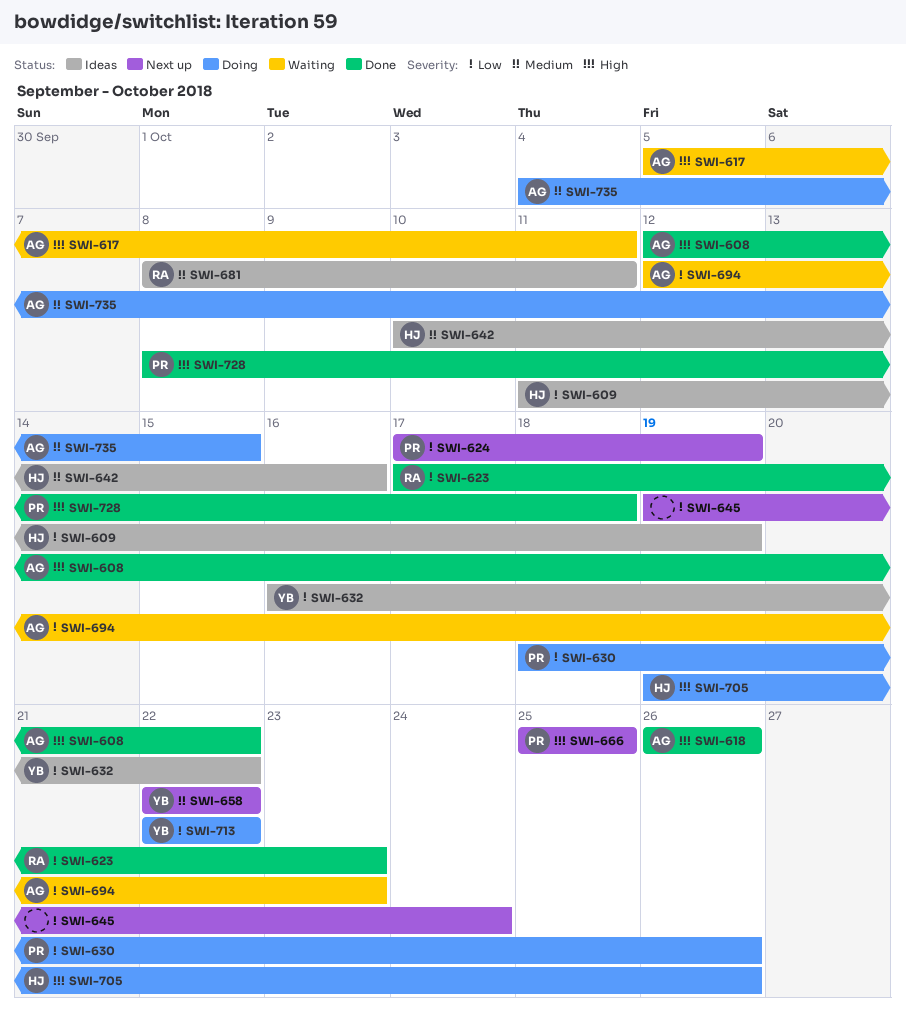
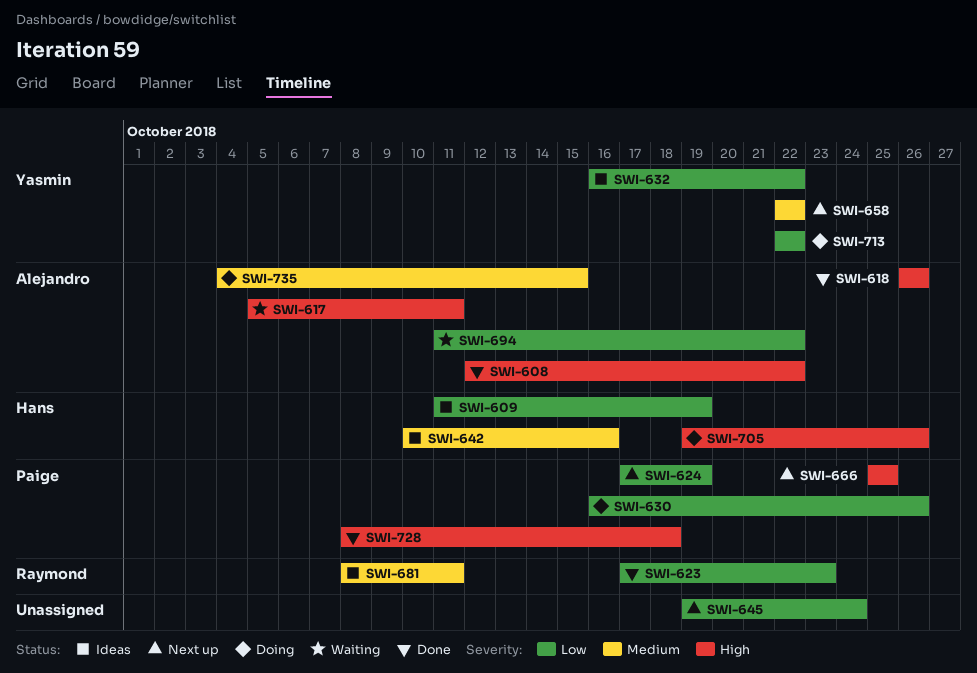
SWI-630, start: Oct 18 -> Oct 16
SWI-694, start: Oct 12 -> Oct 11
SWI-694, due: Oct 23 -> Oct 22

